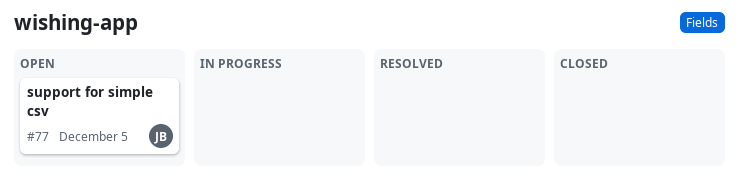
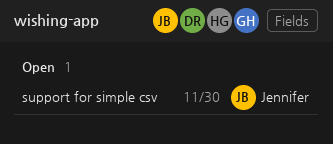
support for simple csv, due: Dec 5 -> Nov 30

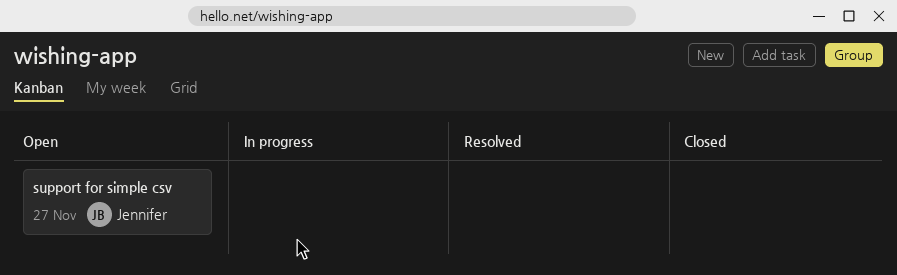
support for simple csv, due: Nov 30 -> Nov 27

